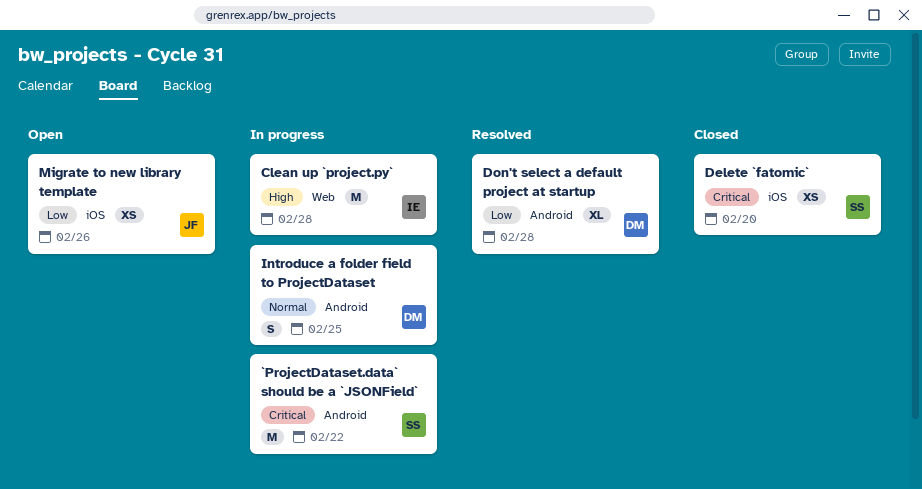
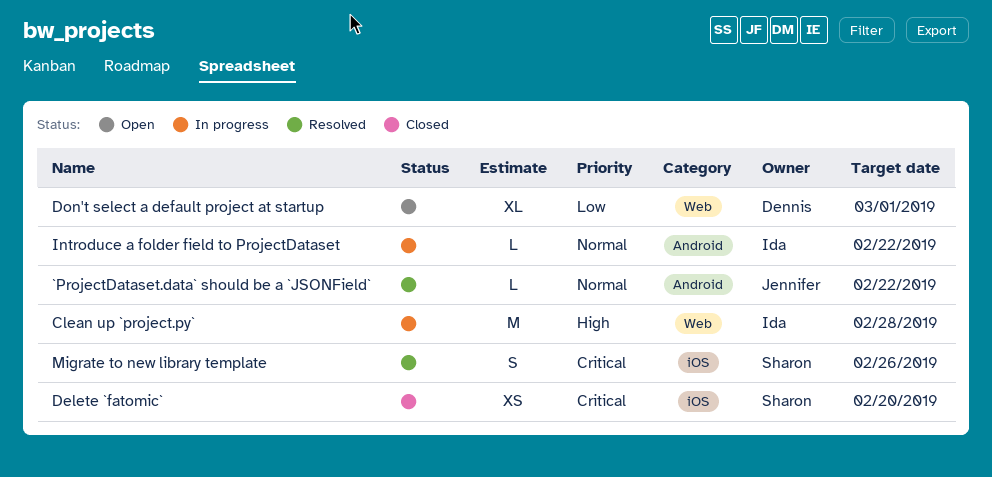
`ProjectDataset.data` should be a `JSONField`, status: In progress -> Resolved
`ProjectDataset.data` should be a `JSONField`, owner: Sharon -> Jennifer
`ProjectDataset.data` should be a `JSONField`, priority: Critical -> Normal
`ProjectDataset.data` should be a `JSONField`, estimate: M -> L
Don't select a default project at startup, status: Resolved -> Open
Don't select a default project at startup, label: Android -> Web
Don't select a default project at startup, due: Feb 28 -> Mar 1
Introduce a folder field to ProjectDataset, owner: Dennis -> Ida
Introduce a folder field to ProjectDataset, estimate: S -> L
Introduce a folder field to ProjectDataset, due: Feb 25 -> Feb 22
Migrate to new library template, status: Open -> Resolved
Migrate to new library template, owner: Jennifer -> Sharon
Migrate to new library template, priority: Low -> Critical
Migrate to new library template, estimate: XS -> S

